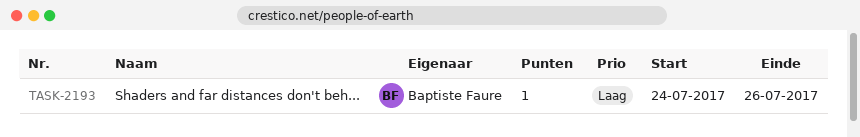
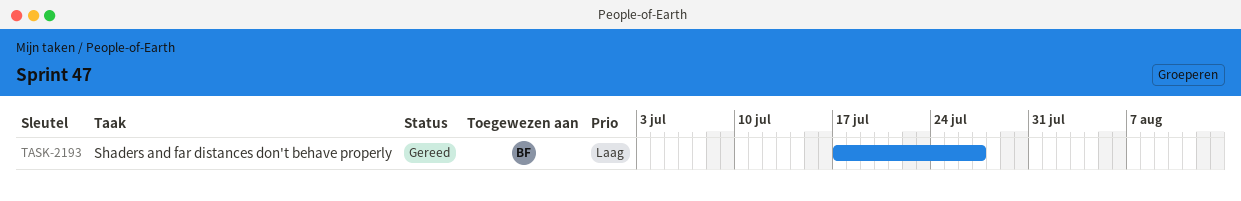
TASK-2193, start: Jul 24 -> Jul 17
TASK-2193, due: Jul 26 -> Jul 27

